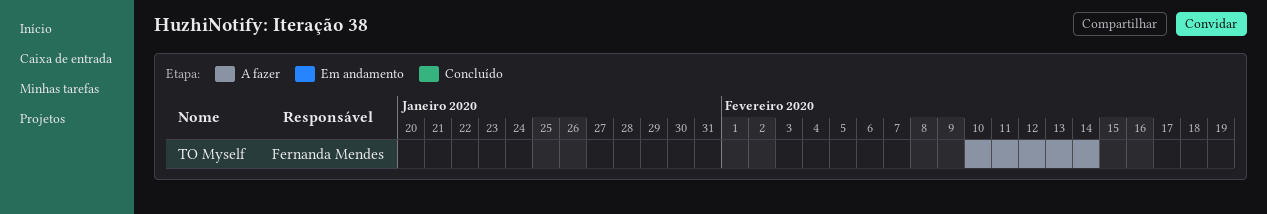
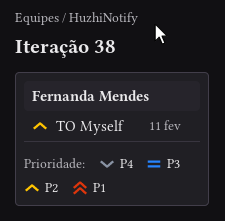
TO Myself, due: Feb 14 -> Feb 11

